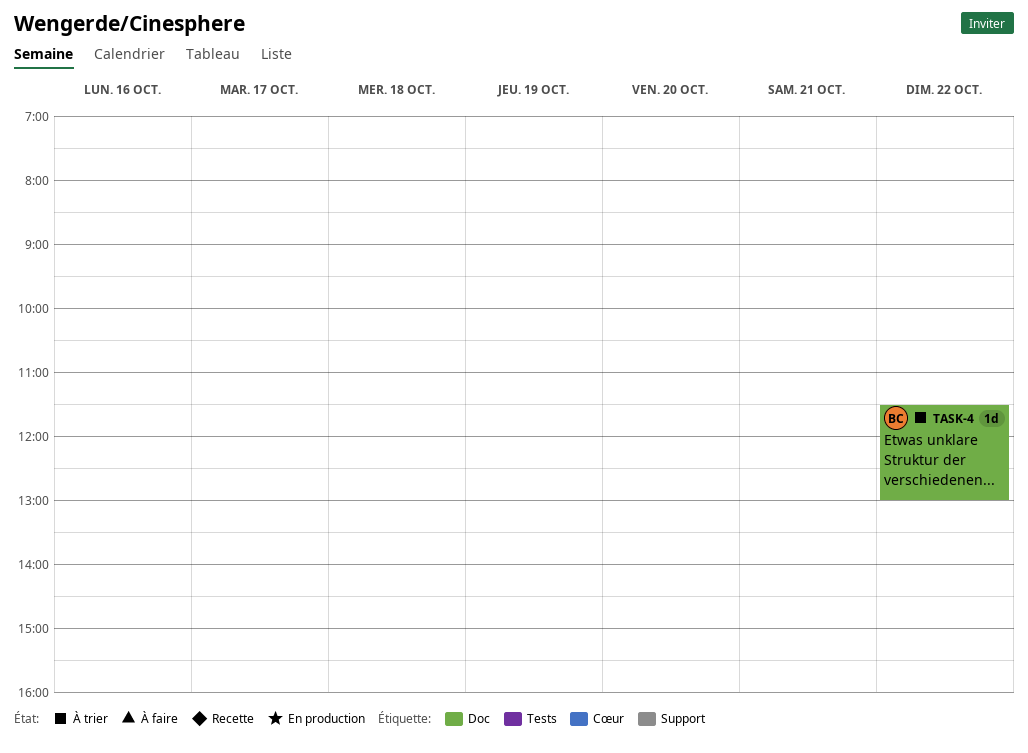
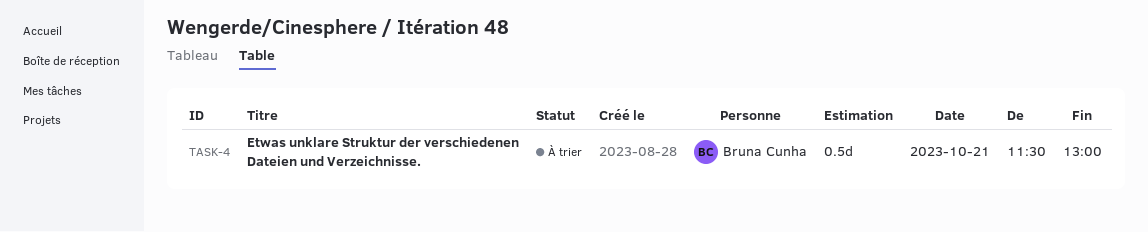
TASK-4, estimate: 1d -> 0.5d
TASK-4, day: Oct 22 -> Oct 21

